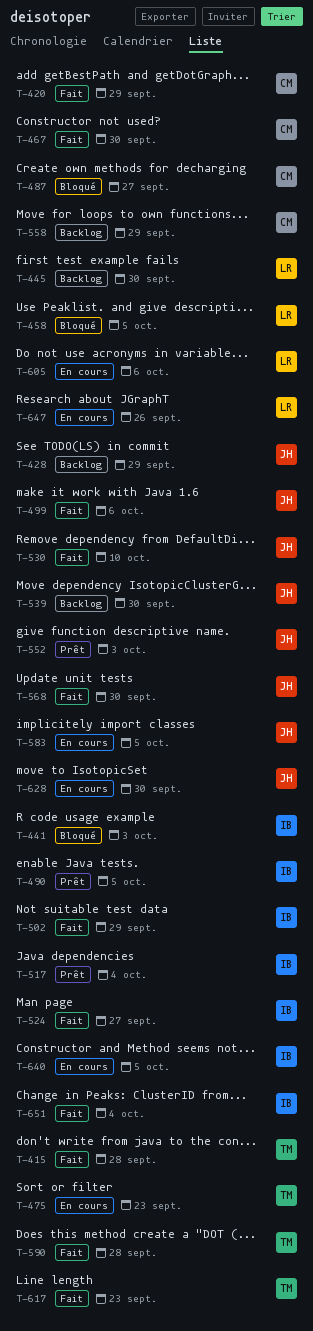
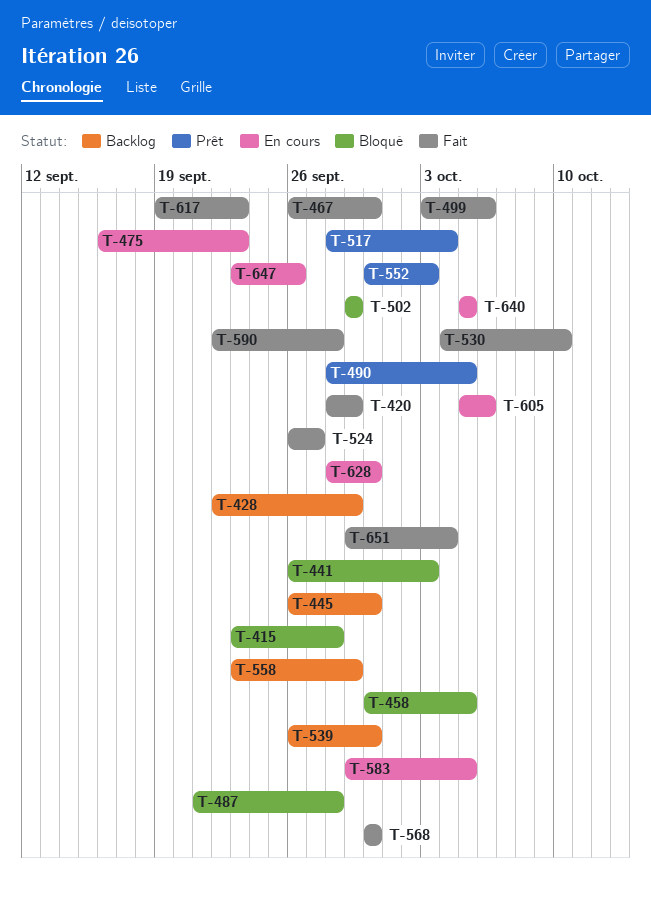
T-415, status: Fait -> Bloqué
T-487, due: Sep 27 -> Sep 28
T-502, status: Fait -> Bloqué

